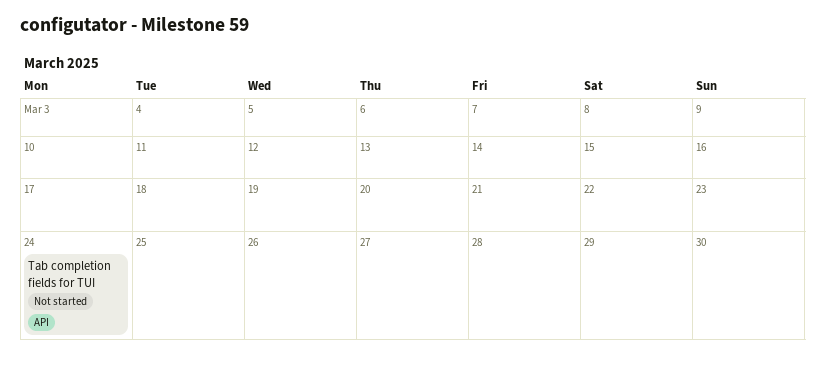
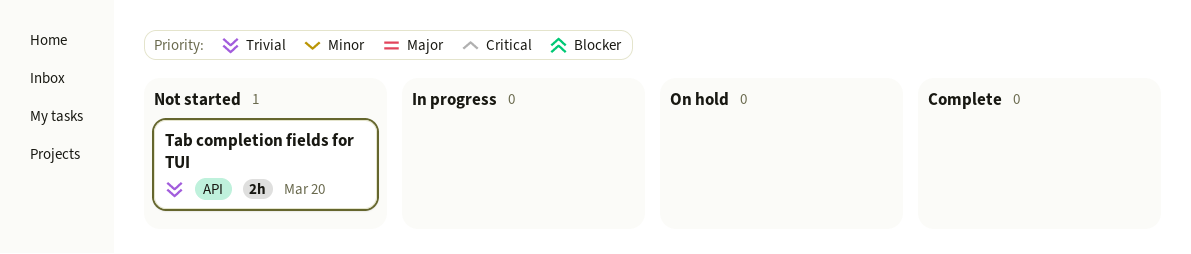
Tab completion fields for TUI, due: Mar 24 -> Mar 20

